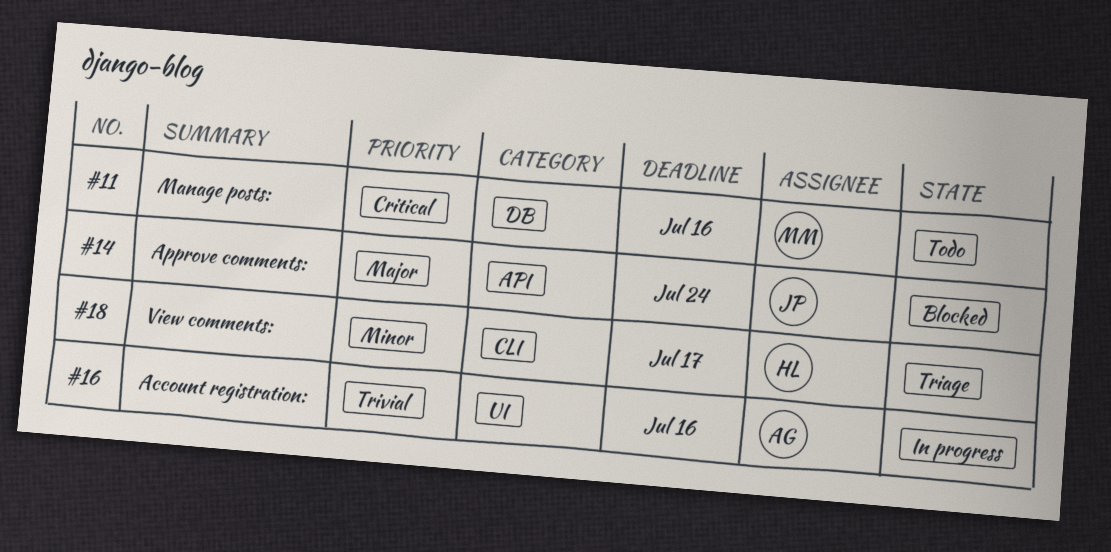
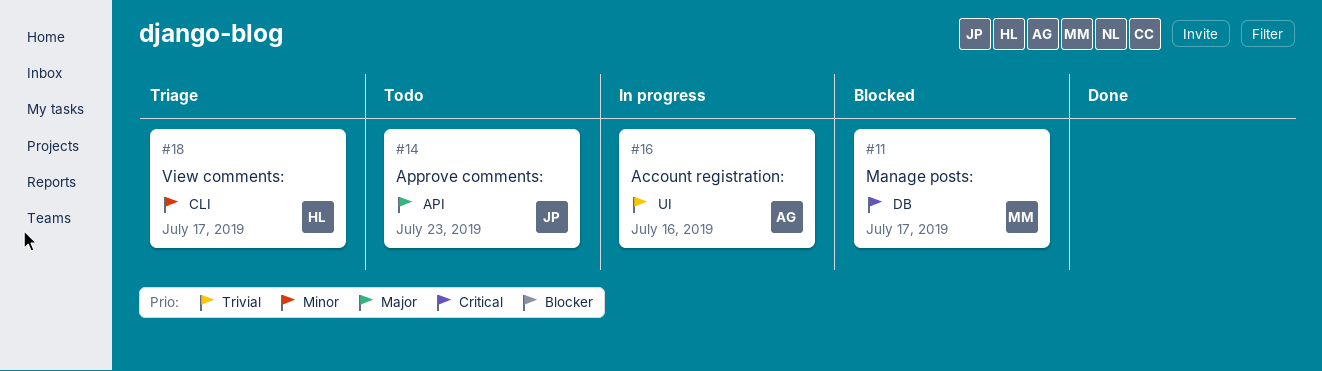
#11, status: Todo -> Blocked
#11, due: Jul 16 -> Jul 17
#14, status: Blocked -> Todo
#14, due: Jul 24 -> Jul 23

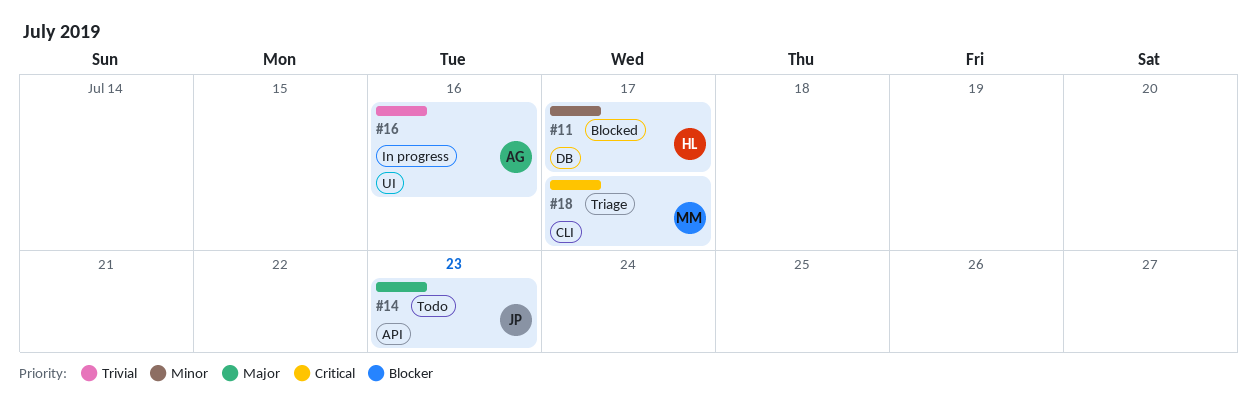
#11, owner: MM -> HL
#11, priority: Critical -> Minor
#18, owner: HL -> MM
#18, priority: Minor -> Critical

